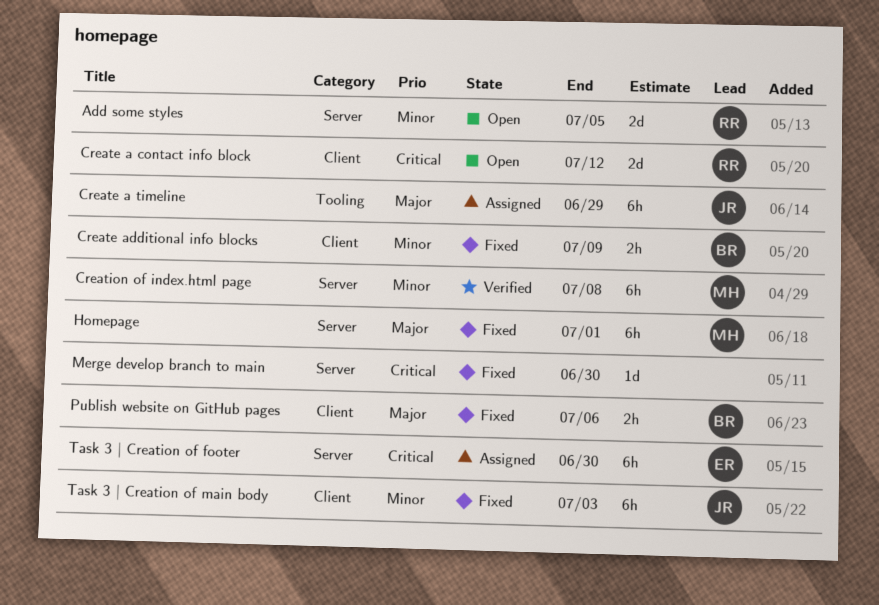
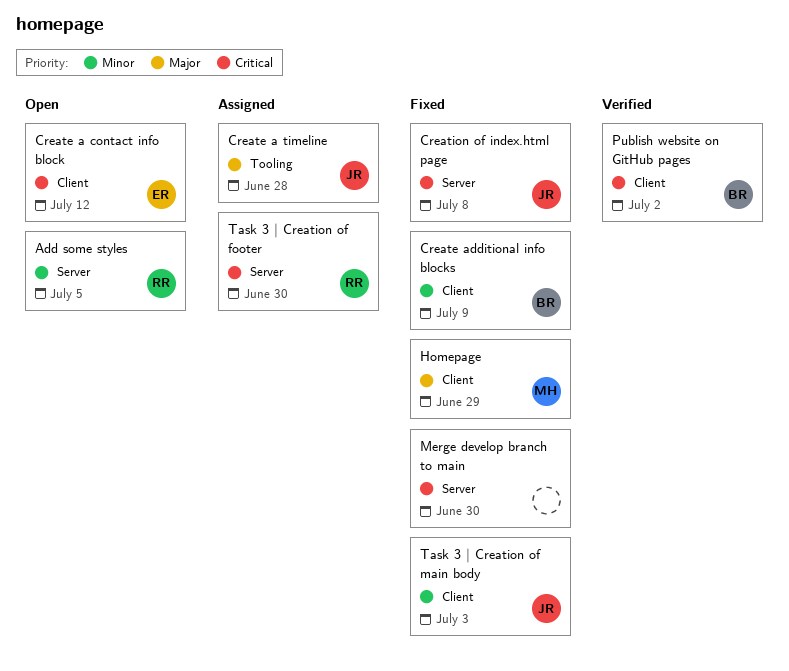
Create a contact info block, owner: RR -> ER
Create a timeline, due: Jun 29 -> Jun 28
Creation of index.html page, status: Verified -> Fixed
Creation of index.html page, owner: MH -> JR
Creation of index.html page, priority: Minor -> Critical
Homepage, label: Server -> Client
Homepage, due: Jul 1 -> Jun 29
Publish website on GitHub pages, status: Fixed -> Verified
Publish website on GitHub pages, priority: Major -> Critical
Publish website on GitHub pages, due: Jul 6 -> Jul 2
Task 3 | Creation of footer, owner: ER -> RR

